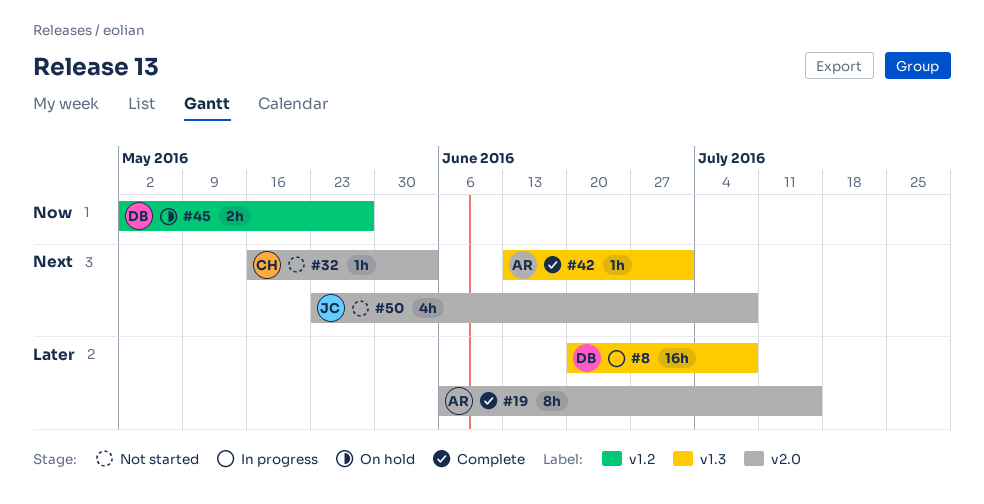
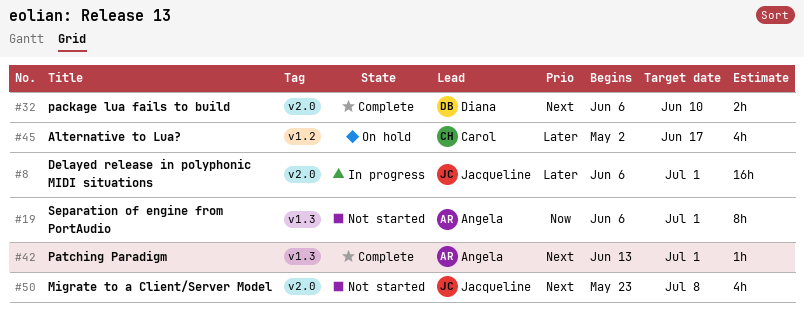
#8, owner: Diana -> Jacqueline
#8, label: v1.3 -> v2.0
#8, start: Jun 20 -> Jun 6
#8, due: Jul 8 -> Jul 1
#19, status: Complete -> Not started
#19, priority: Later -> Now
#19, label: v2.0 -> v1.3
#19, due: Jul 15 -> Jul 1
#32, status: Not started -> Complete
#32, owner: Carol -> Diana
#32, estimate: 1h -> 2h
#32, start: May 16 -> Jun 6
#32, due: Jun 3 -> Jun 10
#45, owner: Diana -> Carol
#45, priority: Now -> Later
#45, estimate: 2h -> 4h
#45, due: May 27 -> Jun 17

